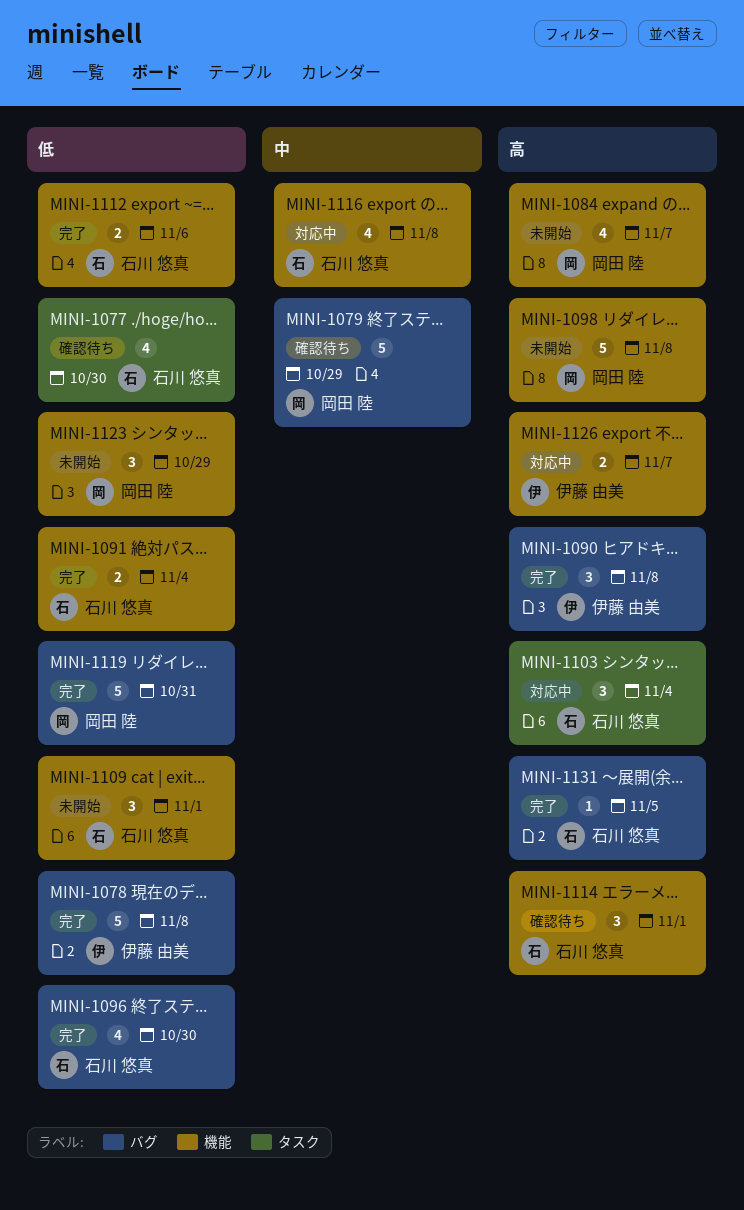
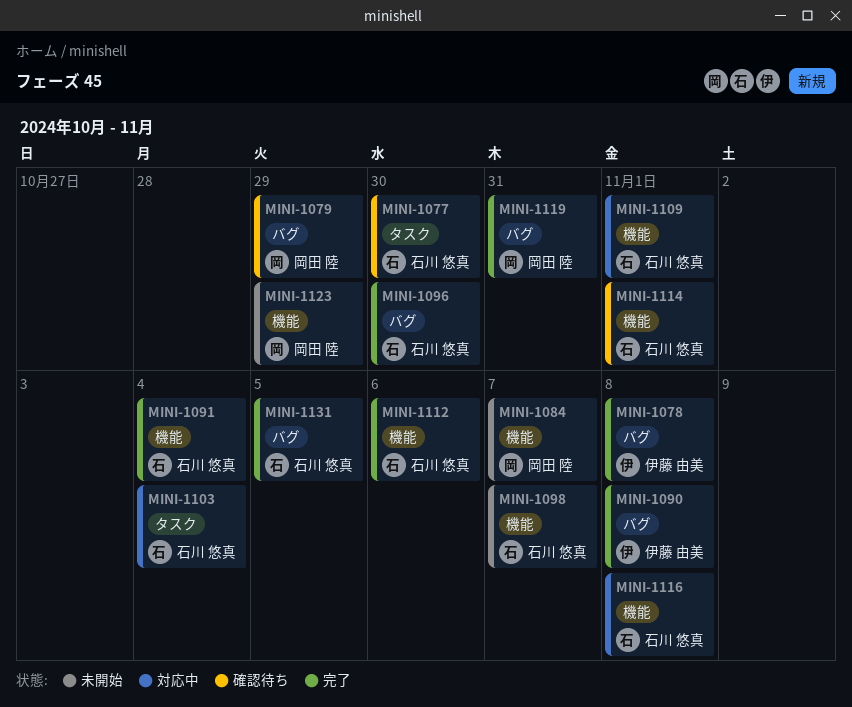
MINI-1098, owner: 岡田 陸 -> 石川 悠真
MINI-1098, due: Nov 8 -> Nov 7
MINI-1109, status: 未開始 -> 対応中
MINI-1126: present -> none

